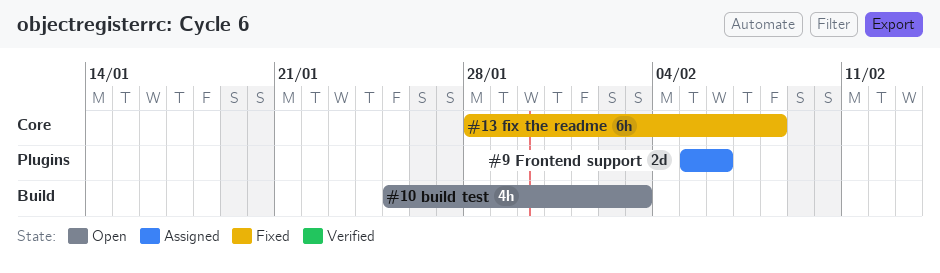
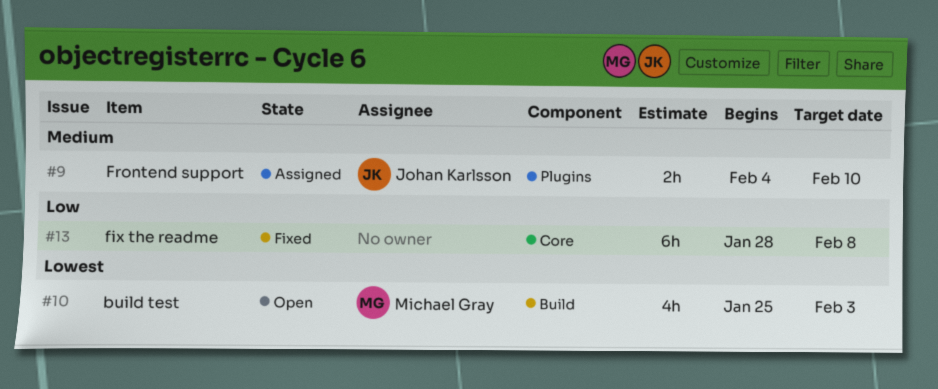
#9, estimate: 2d -> 2h
#9, start: Feb 5 -> Feb 4
#9, due: Feb 6 -> Feb 10

